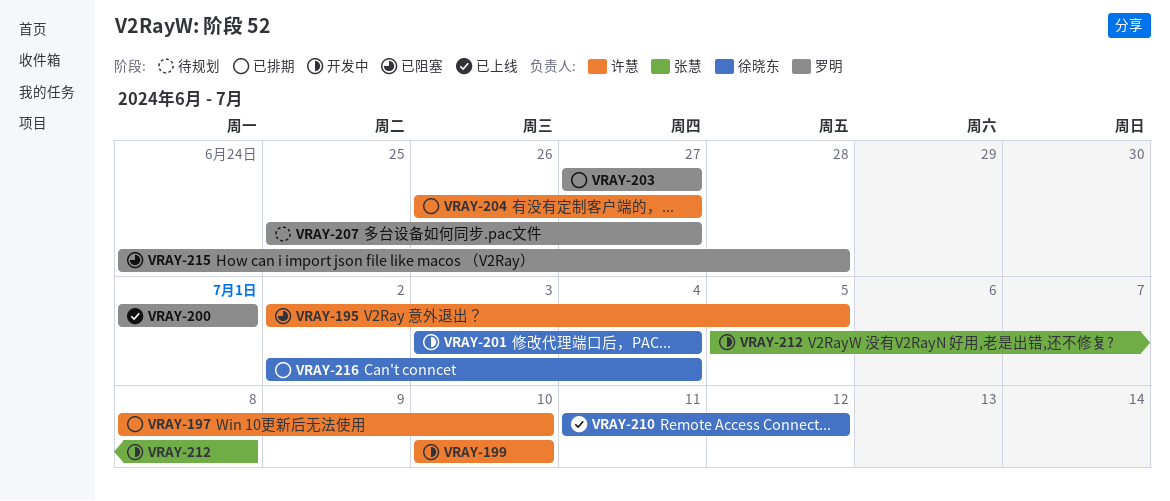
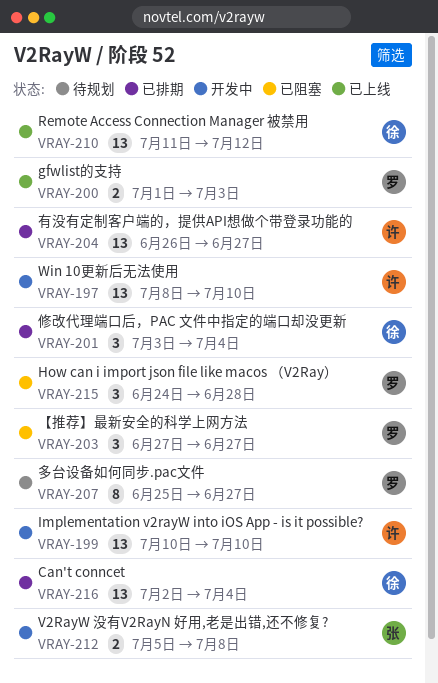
VRAY-195: present -> none
VRAY-197, status: 已排期 -> 开发中
VRAY-200, due: Jul 1 -> Jul 3
VRAY-201, status: 开发中 -> 已排期
VRAY-203, status: 已排期 -> 已阻塞

